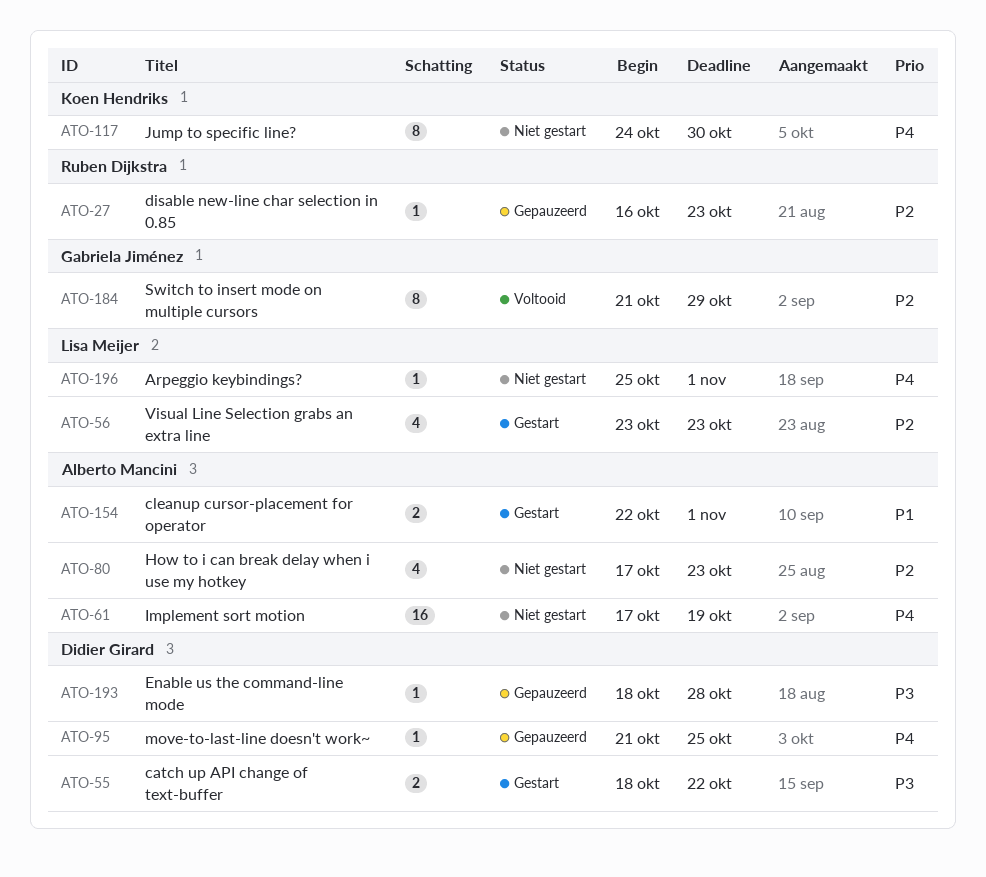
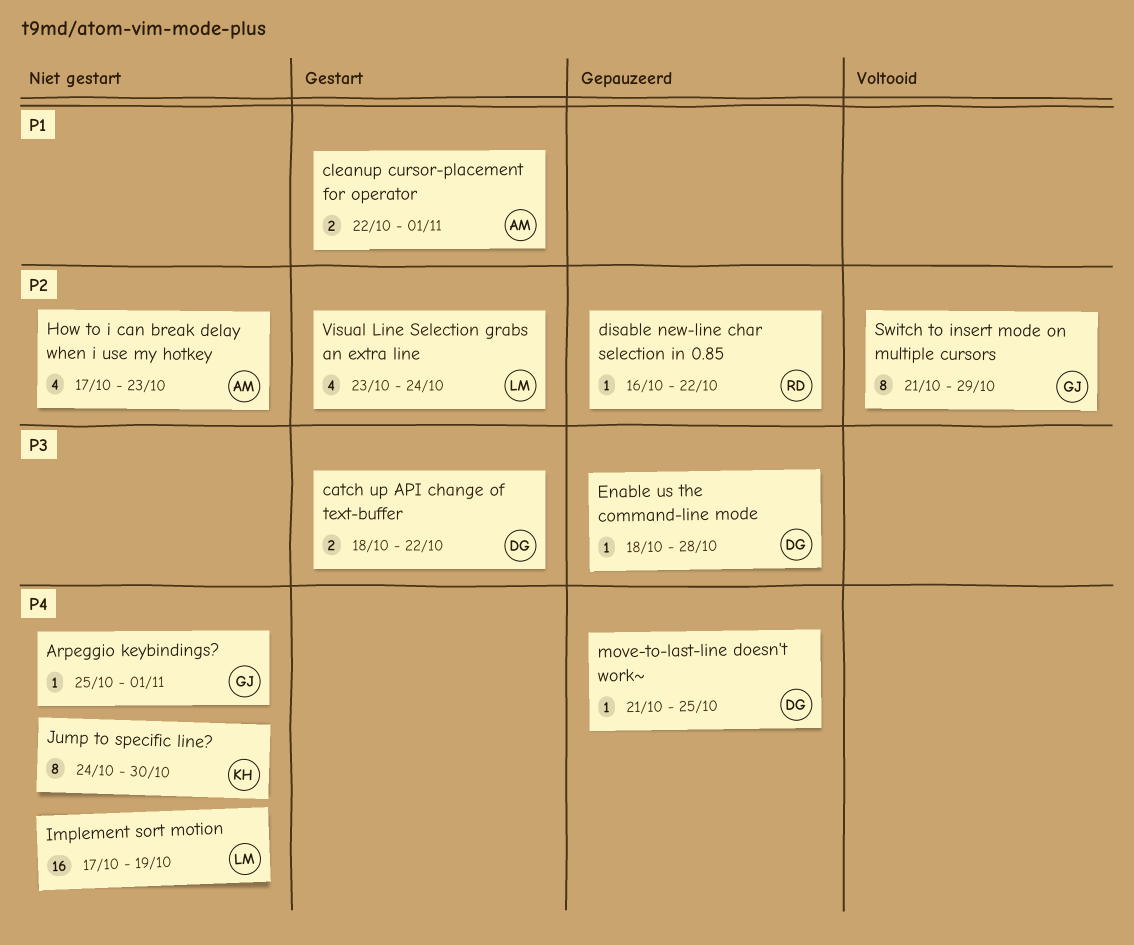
Arpeggio keybindings?, owner: Lisa Meijer -> Gabriela Jiménez
disable new-line char selection in 0.85, due: Oct 23 -> Oct 22
Implement sort motion, owner: Alberto Mancini -> Lisa Meijer
Visual Line Selection grabs an extra line, due: Oct 23 -> Oct 24

